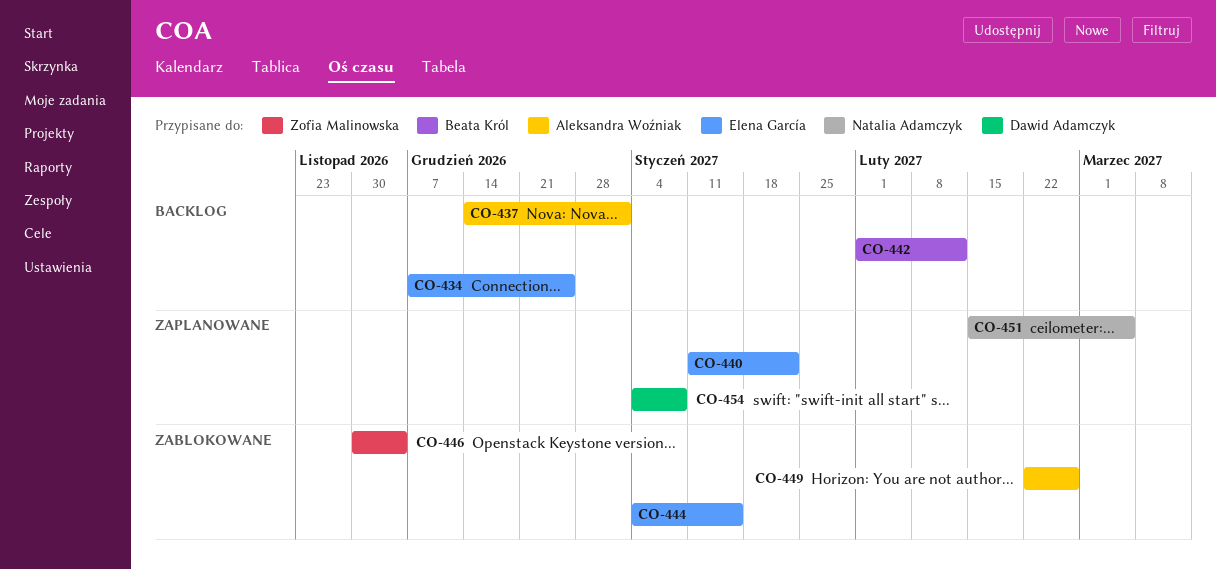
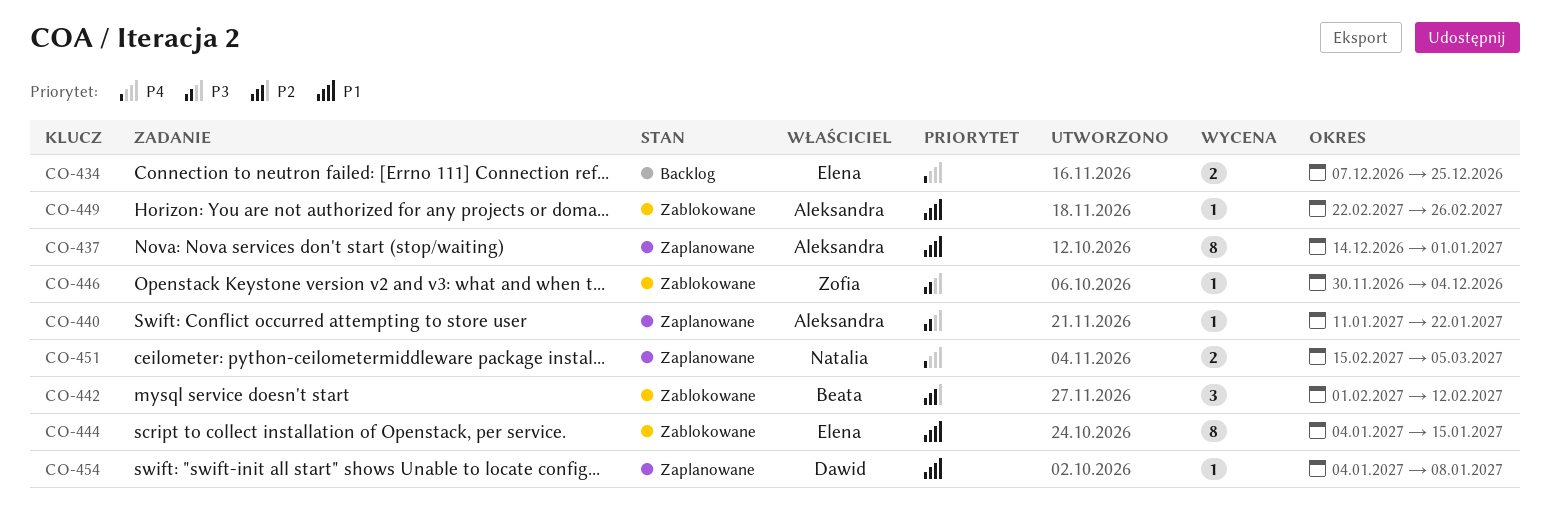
CO-437, status: Backlog -> Zaplanowane
CO-440, owner: Elena García -> Aleksandra Woźniak
CO-442, status: Backlog -> Zablokowane

